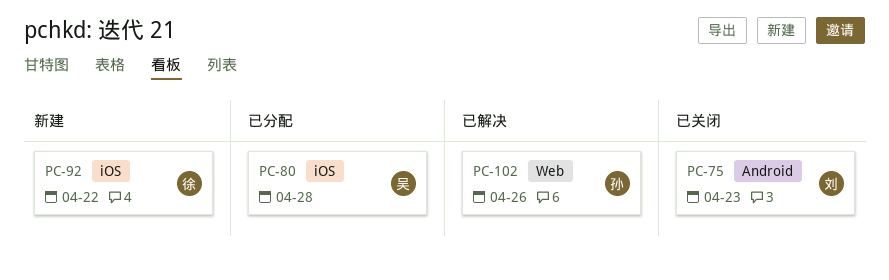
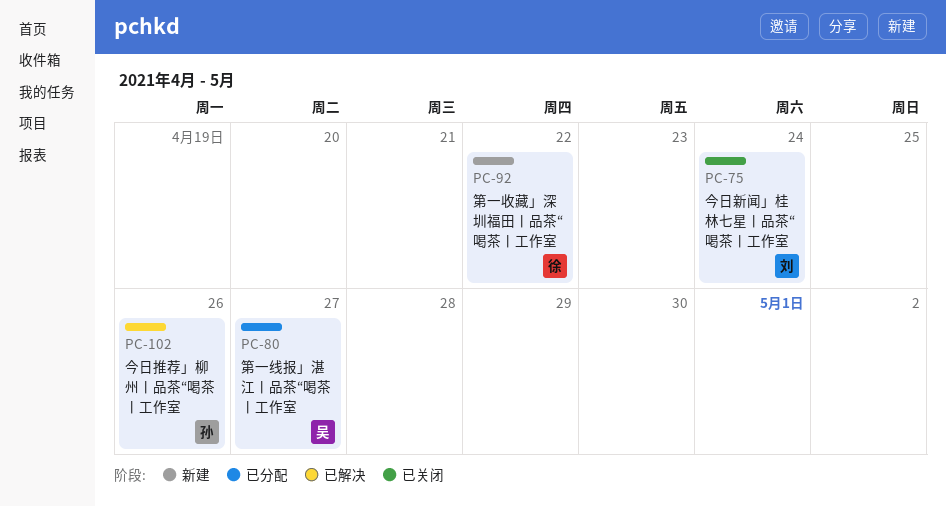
PC-75, due: Apr 23 -> Apr 24
PC-80, due: Apr 28 -> Apr 27

